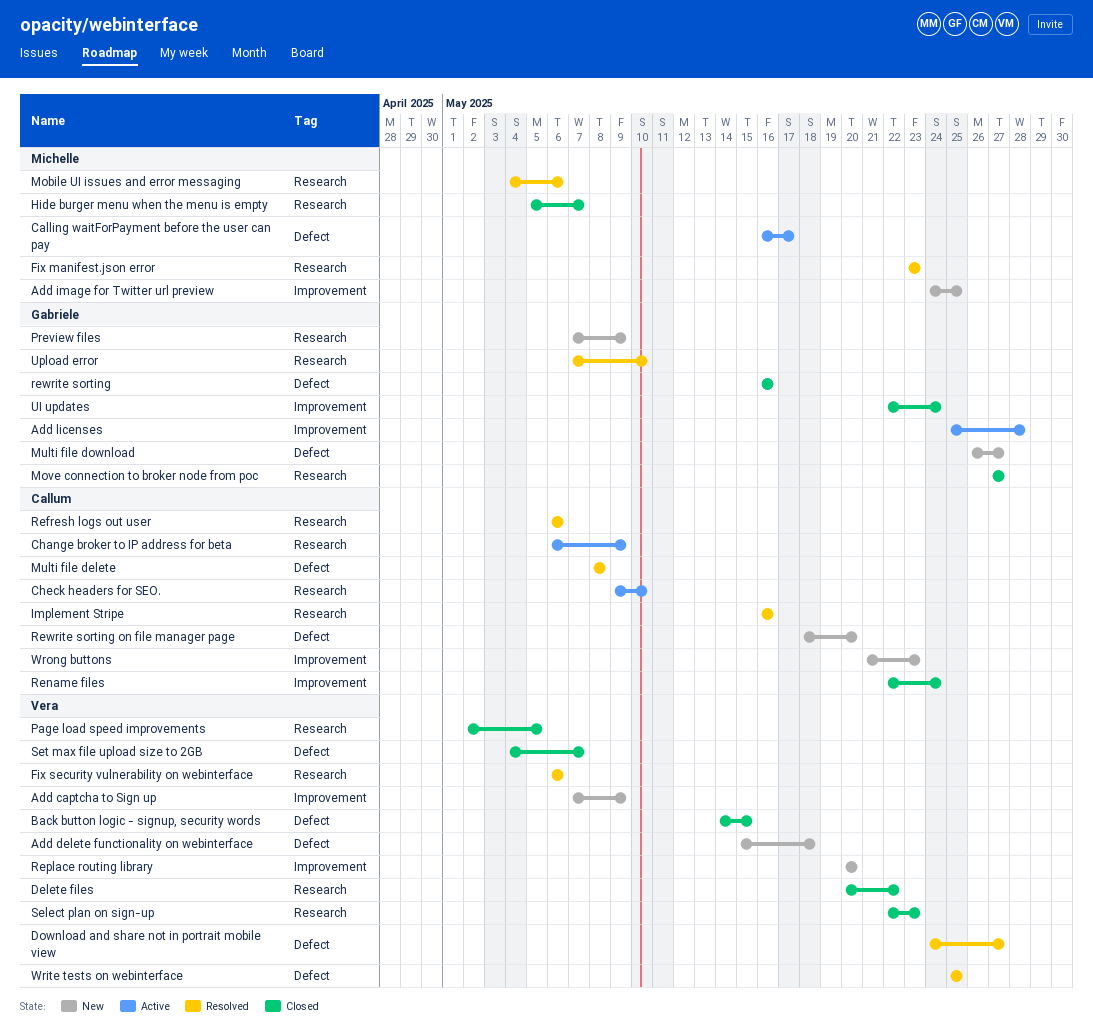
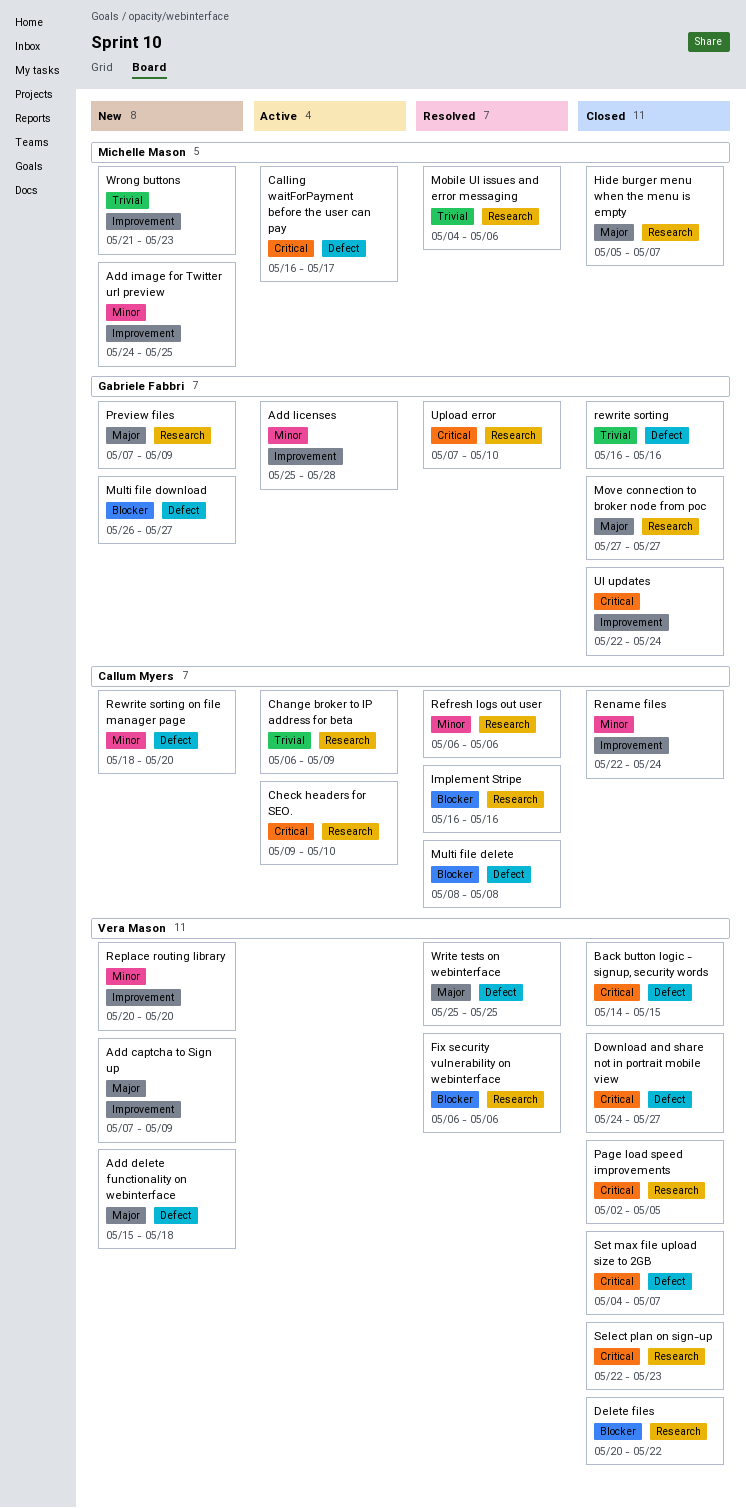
Download and share not in portrait mobile view, status: Resolved -> Closed
Fix manifest.json error: present -> none
Wrong buttons, owner: Callum Myers -> Michelle Mason

